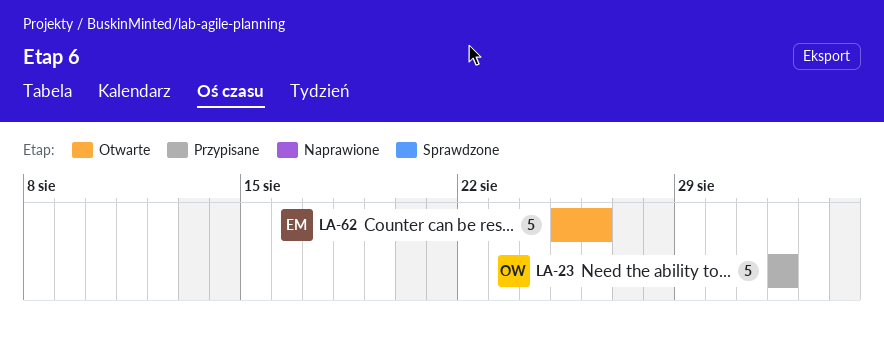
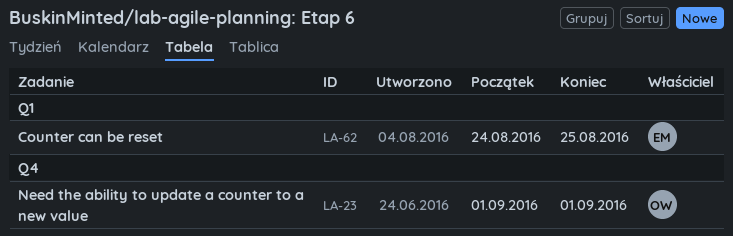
LA-62, start: Aug 25 -> Aug 24
LA-62, due: Aug 26 -> Aug 25

